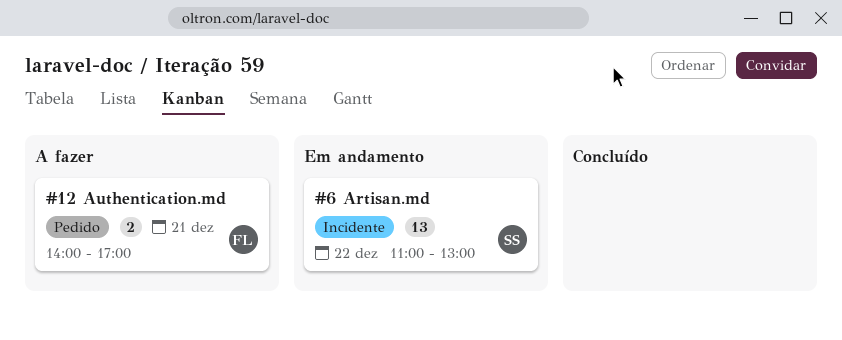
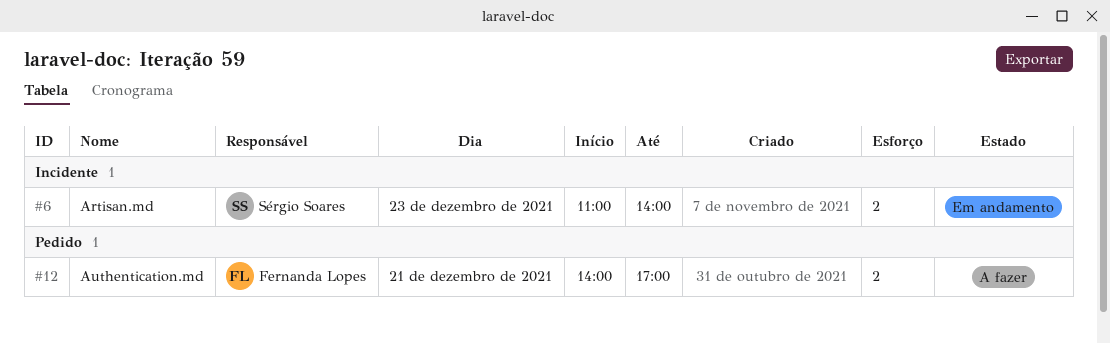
#6, estimate: 13 -> 2
#6, day: Dec 22 -> Dec 23
#6, ends: 13:00 -> 14:00

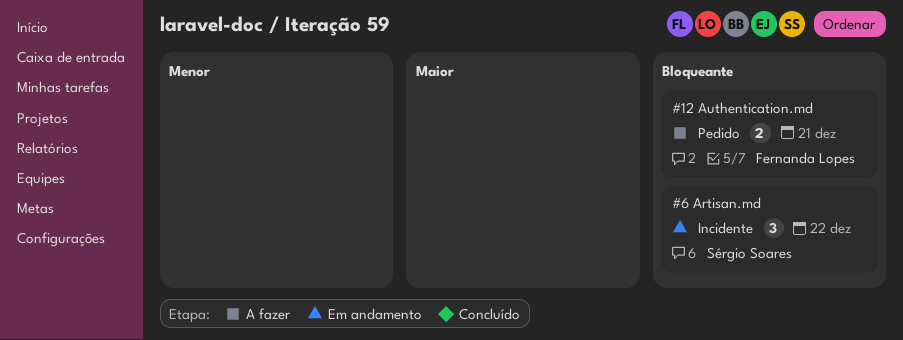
#6, estimate: 2 -> 3
#6, day: Dec 23 -> Dec 22

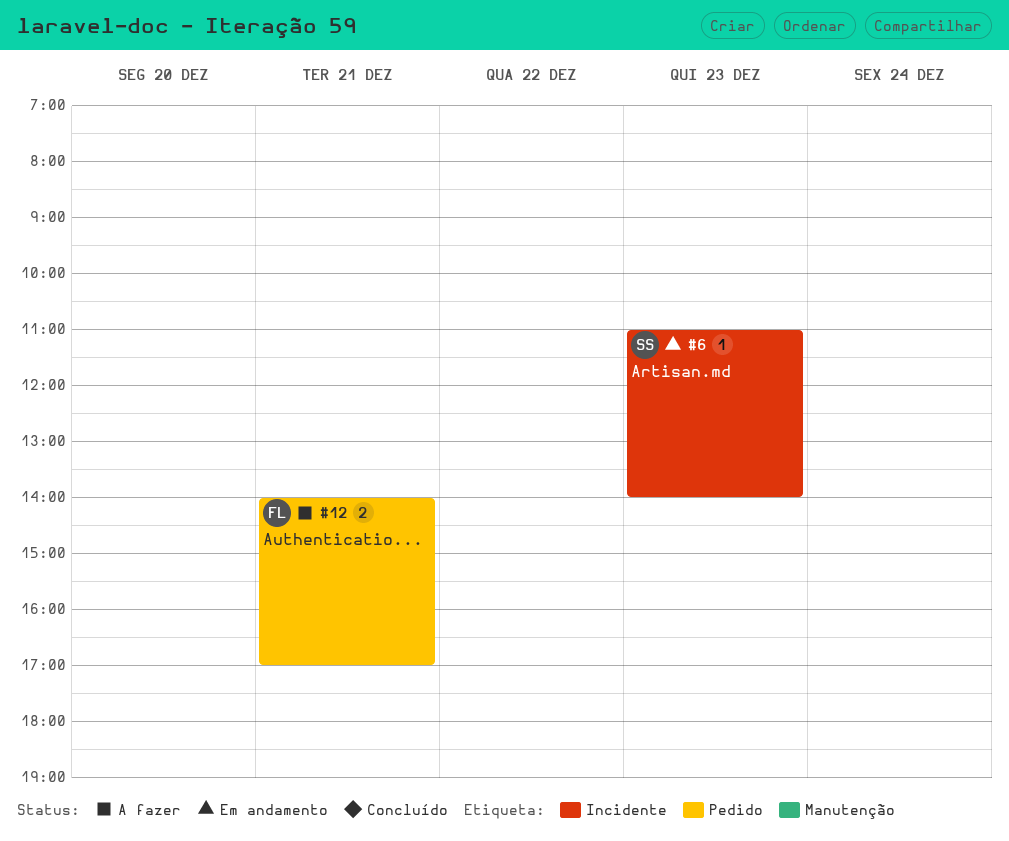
#6, estimate: 3 -> 1
#6, day: Dec 22 -> Dec 23

